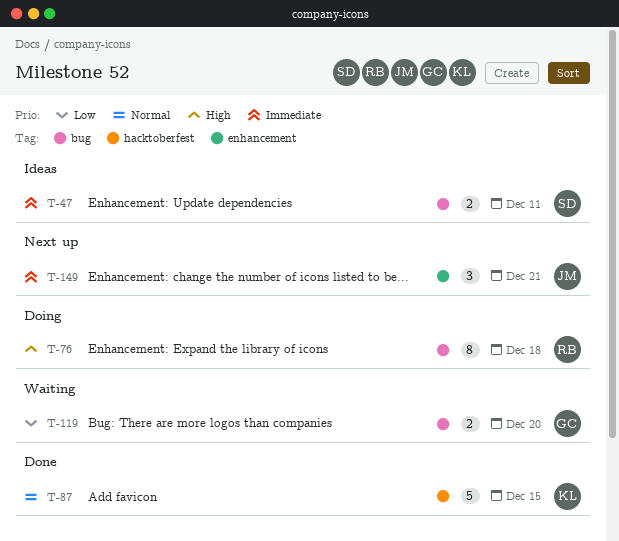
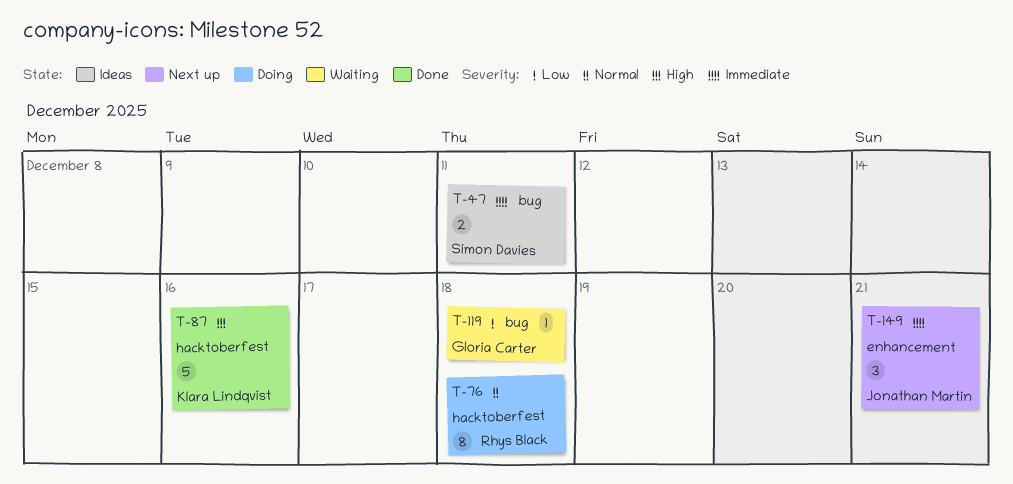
T-76, priority: High -> Normal
T-76, label: bug -> hacktoberfest
T-87, priority: Normal -> High
T-87, due: Dec 15 -> Dec 16
T-119, estimate: 2 -> 1
T-119, due: Dec 20 -> Dec 18

